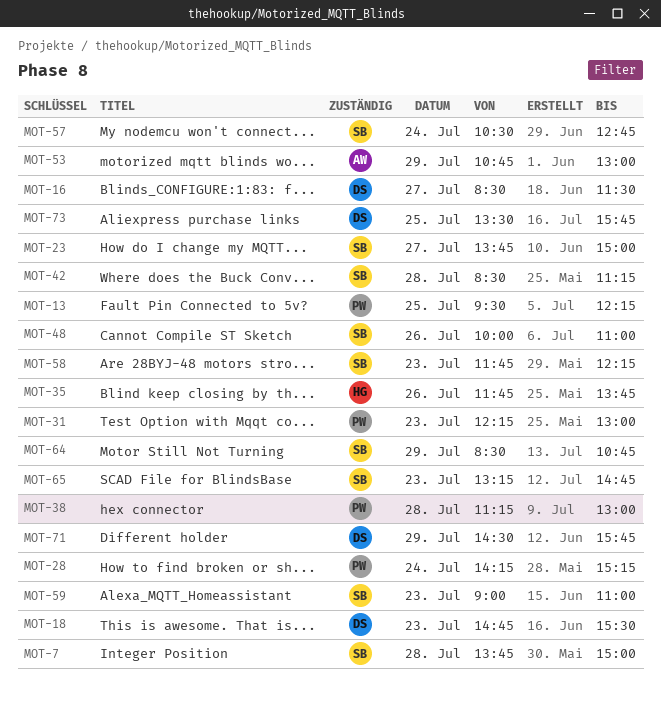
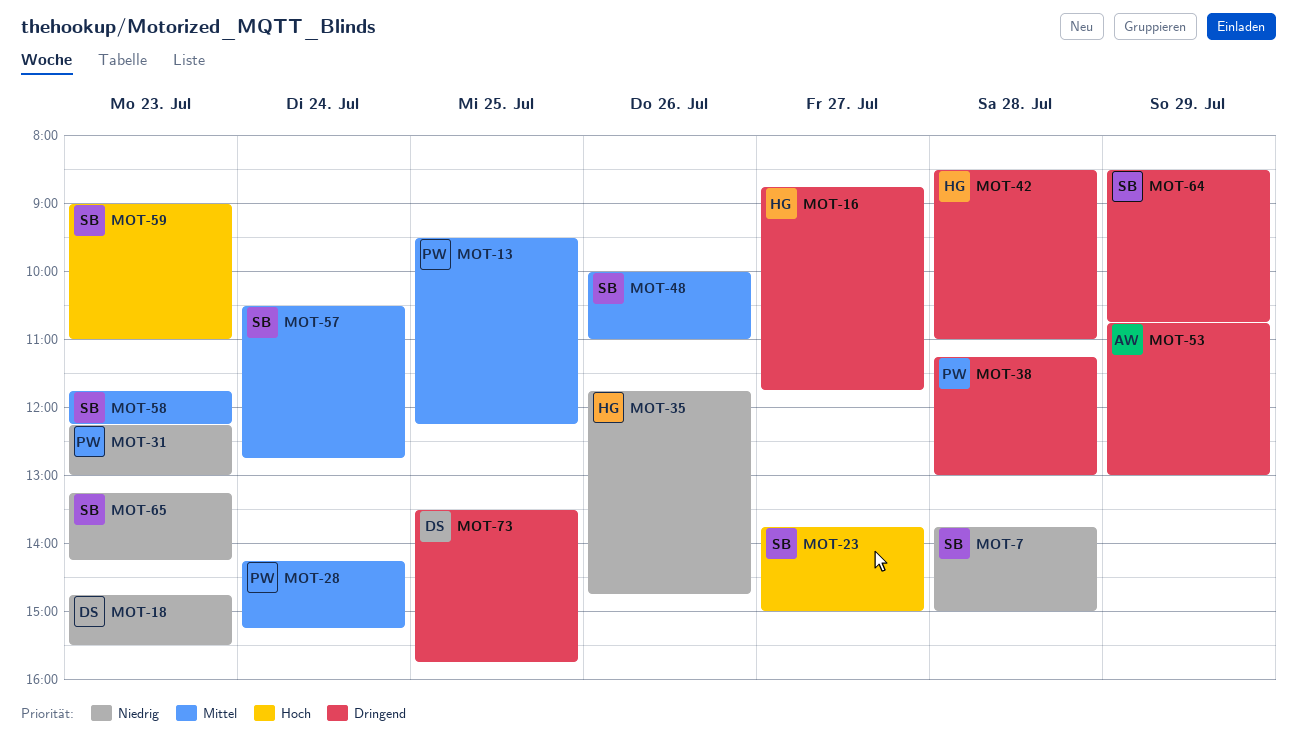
MOT-16, owner: DS -> HG
MOT-16, begins: 08:30 -> 08:45
MOT-16, ends: 11:30 -> 11:45
MOT-35, ends: 13:45 -> 14:45
MOT-42, owner: SB -> HG
MOT-42, ends: 11:15 -> 11:00
MOT-65, ends: 14:45 -> 14:15
MOT-71: present -> none

